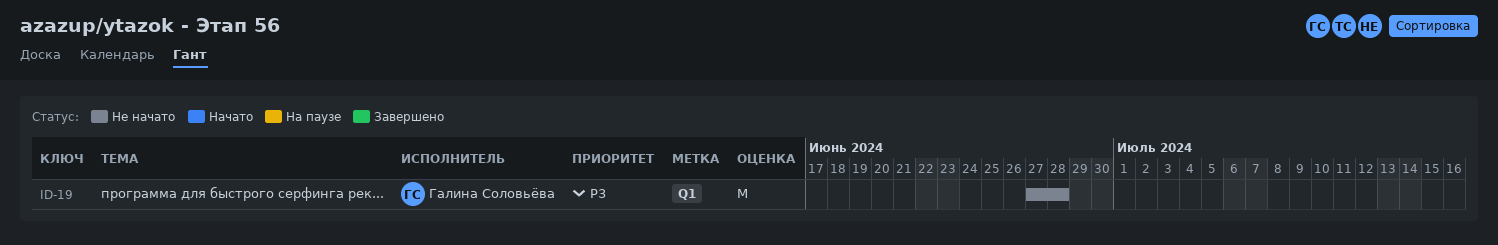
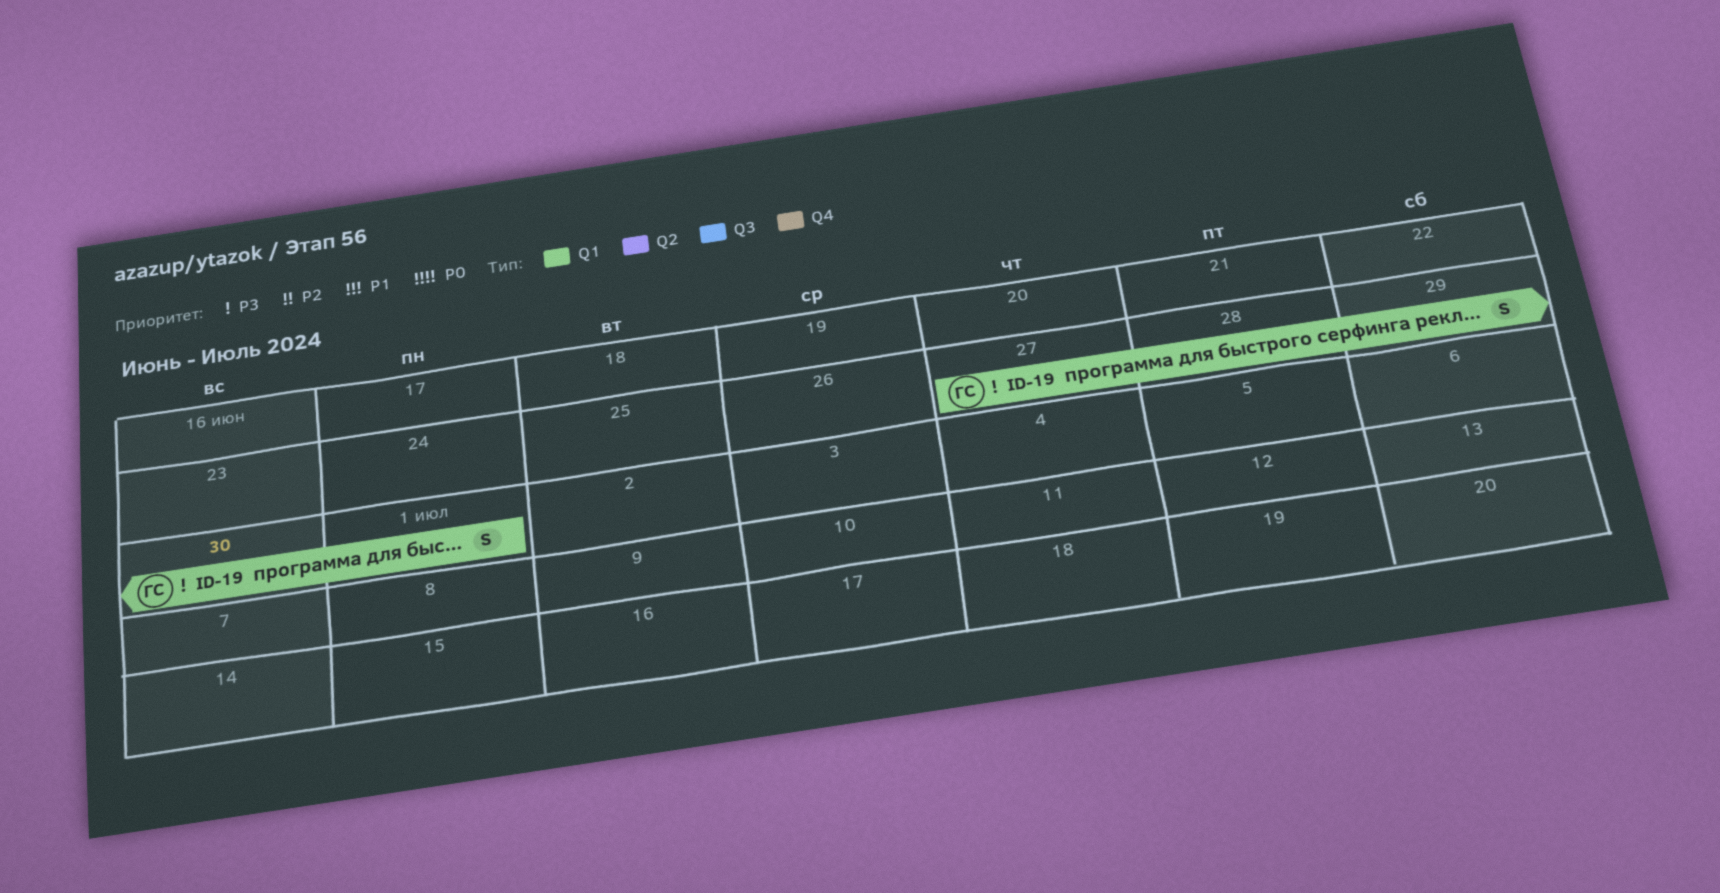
ID-19, estimate: M -> S
ID-19, due: Jun 28 -> Jul 1

